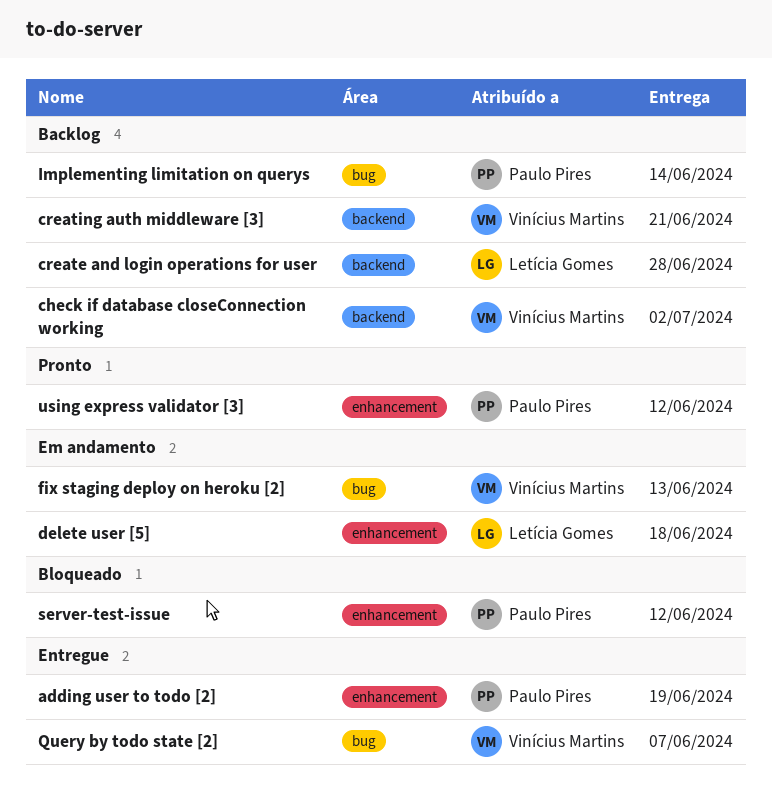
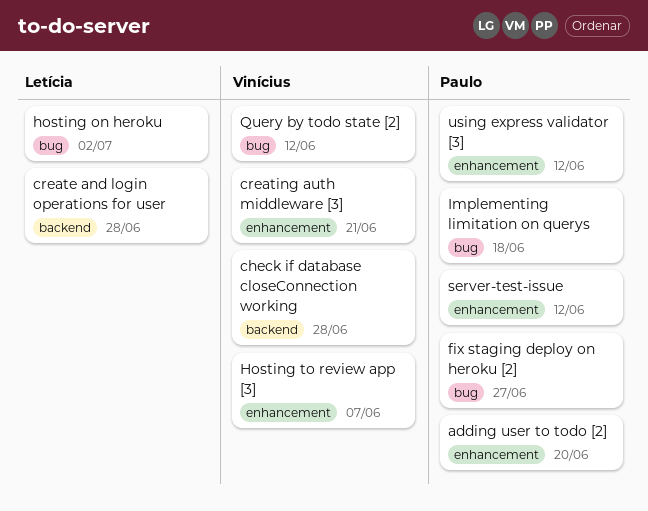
adding user to todo [2], due: Jun 19 -> Jun 20
check if database closeConnection working, due: Jul 2 -> Jun 28
creating auth middleware [3], label: backend -> enhancement
delete user [5]: present -> none
fix staging deploy on heroku [2], owner: Vinícius Martins -> Paulo Pires
fix staging deploy on heroku [2], due: Jun 13 -> Jun 27
hosting on heroku: none -> present
Hosting to review app [3]: none -> present
Implementing limitation on querys, due: Jun 14 -> Jun 18
Query by todo state [2], due: Jun 7 -> Jun 12

